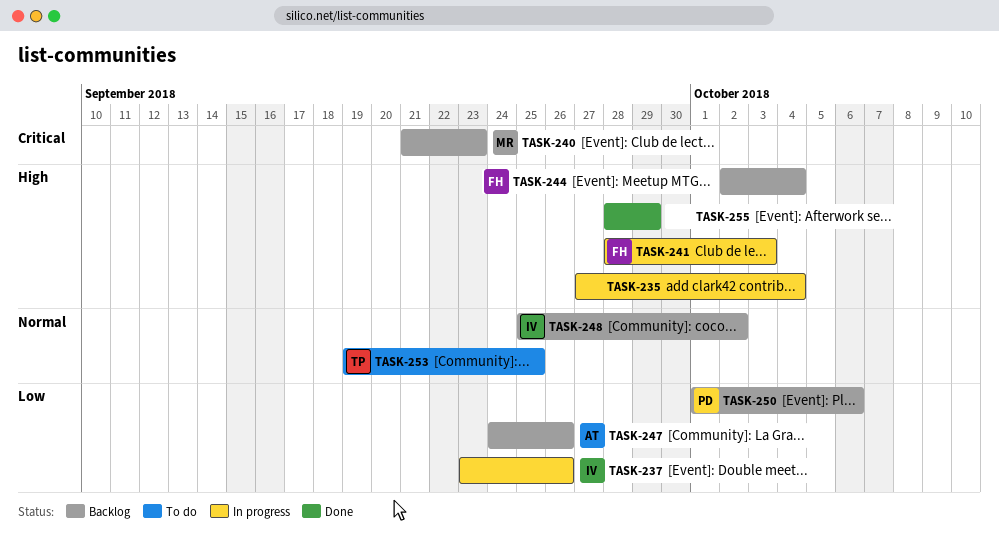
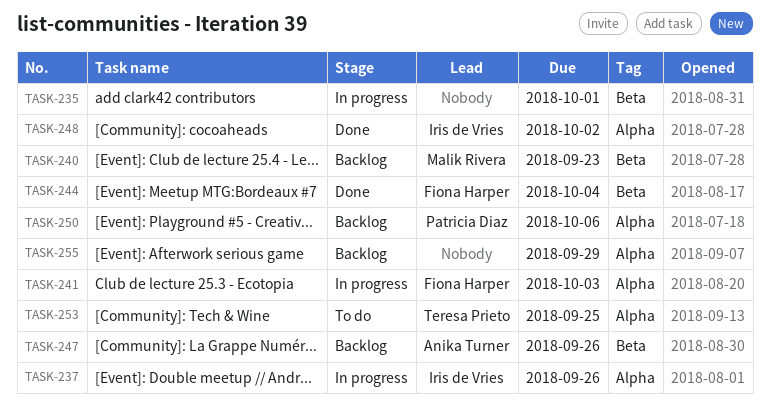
TASK-235, due: Oct 4 -> Oct 1
TASK-244, status: Backlog -> Done
TASK-248, status: Backlog -> Done
TASK-255, status: Done -> Backlog

